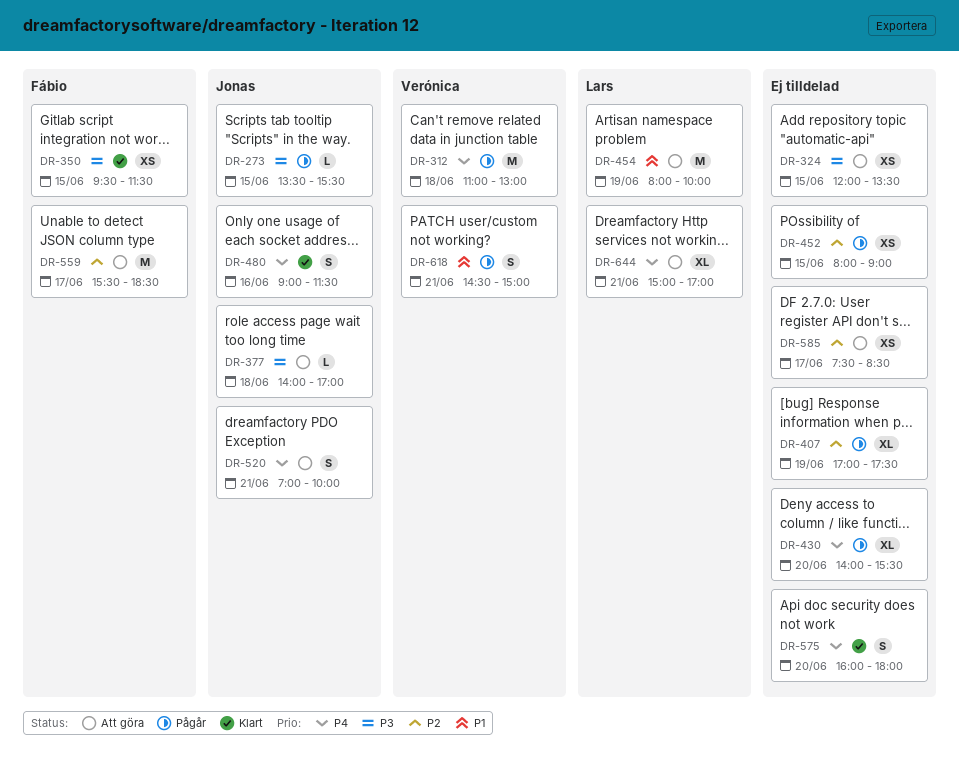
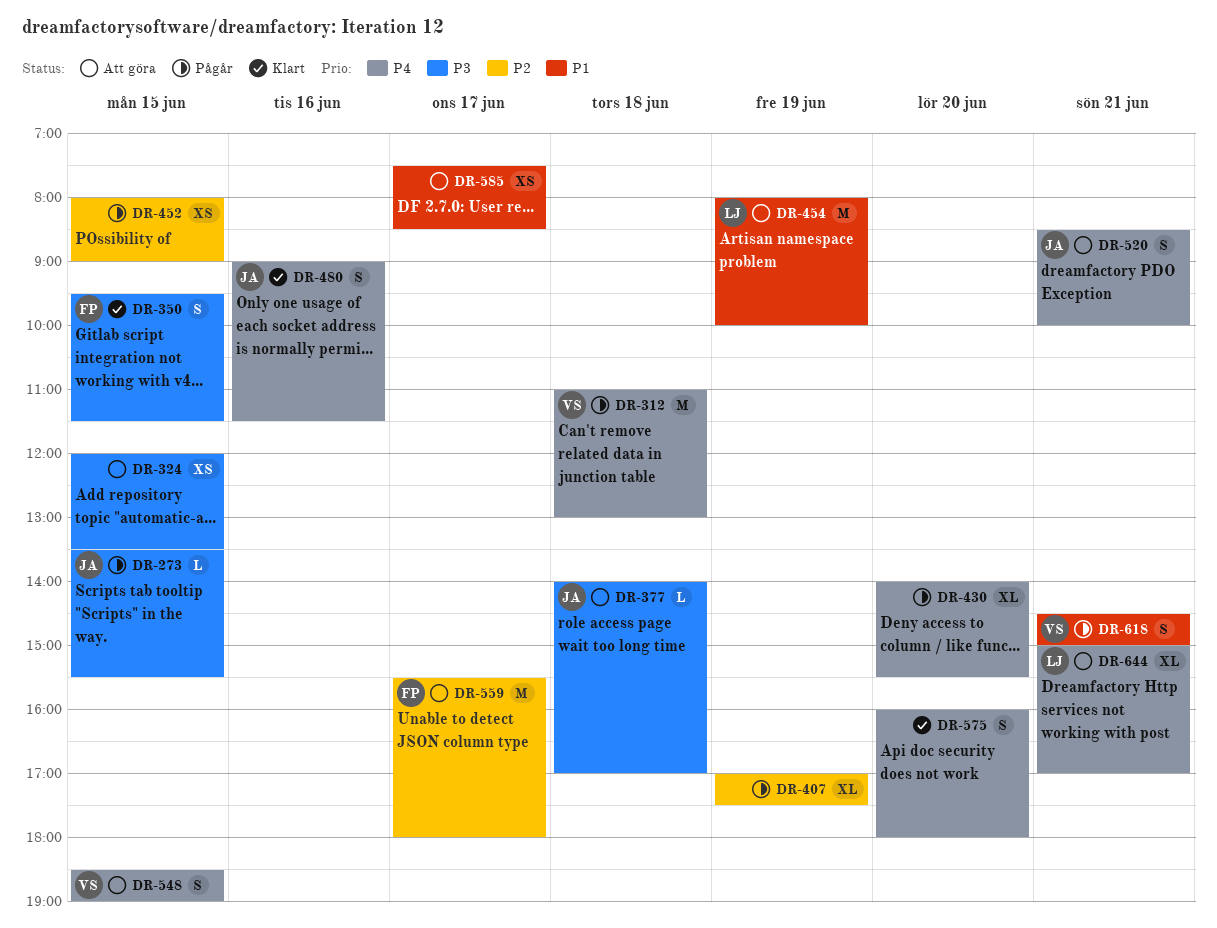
DR-350, estimate: XS -> S
DR-520, begins: 07:00 -> 08:30
DR-548: none -> present
DR-559, ends: 18:30 -> 18:00
DR-585, priority: P2 -> P1

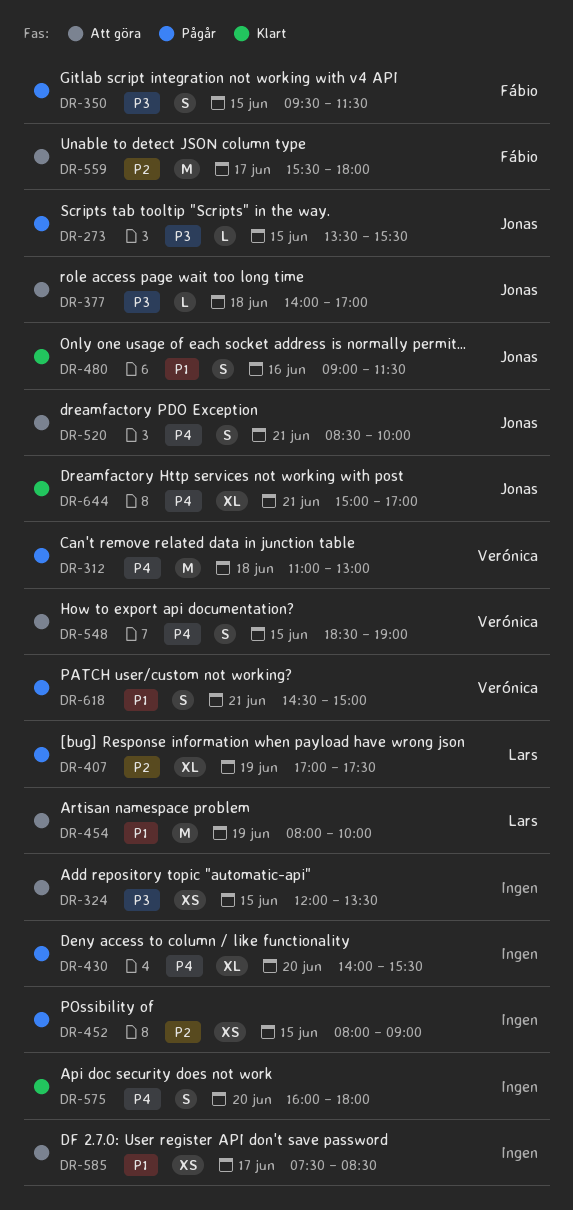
DR-350, status: Klart -> Pågår
DR-407, owner: none -> Lars
DR-480, priority: P4 -> P1
DR-644, status: Att göra -> Klart
DR-644, owner: Lars -> Jonas

